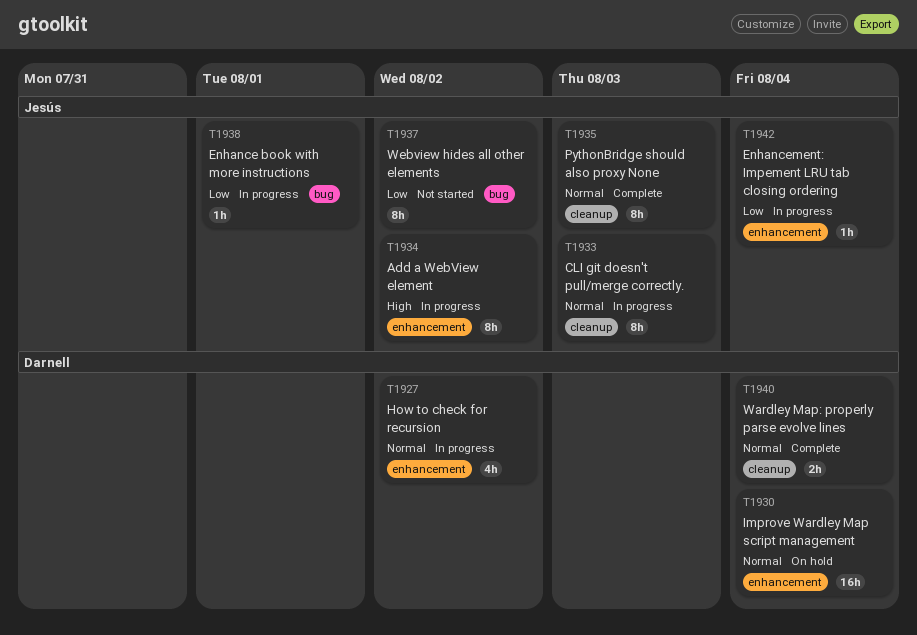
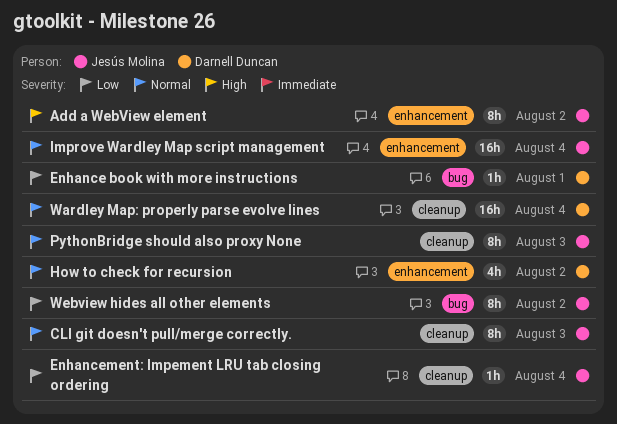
Enhance book with more instructions, owner: Jesús Molina -> Darnell Duncan
Enhancement: Impement LRU tab closing ordering, label: enhancement -> cleanup
Improve Wardley Map script management, owner: Darnell Duncan -> Jesús Molina
Wardley Map: properly parse evolve lines, estimate: 2h -> 16h

